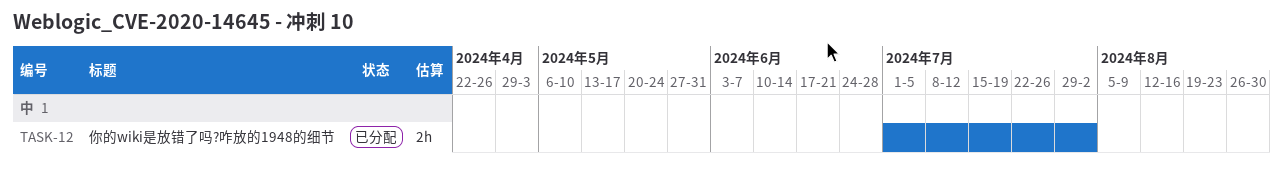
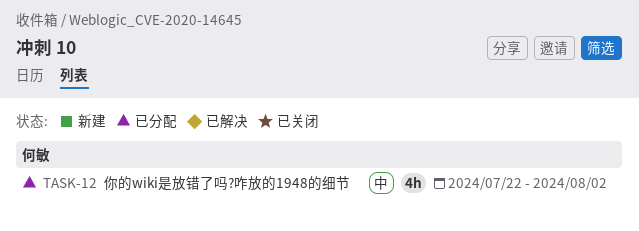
TASK-12, estimate: 2h -> 4h
TASK-12, start: Jul 1 -> Jul 22

